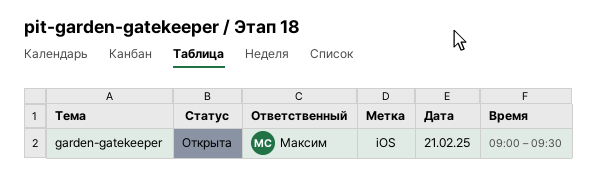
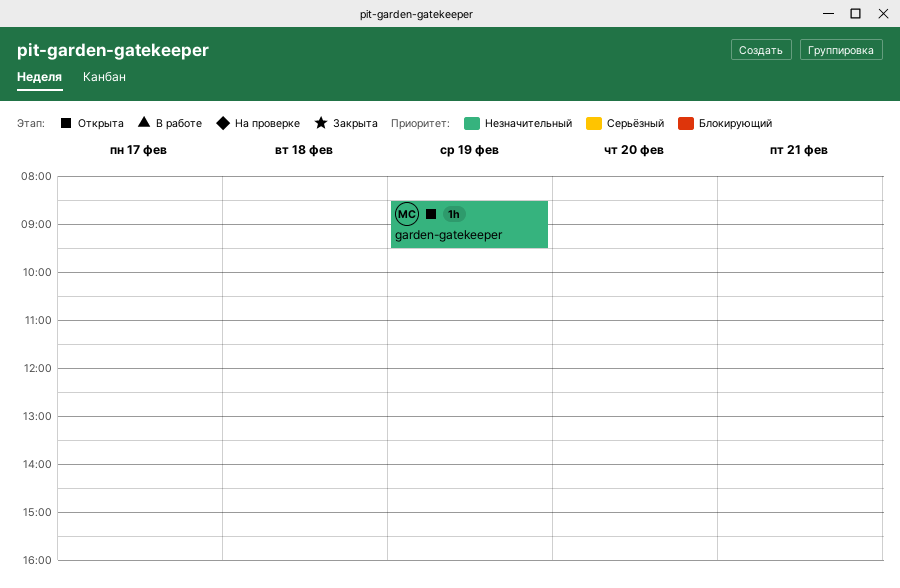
garden-gatekeeper, day: Feb 21 -> Feb 19
garden-gatekeeper, begins: 09:00 -> 08:30

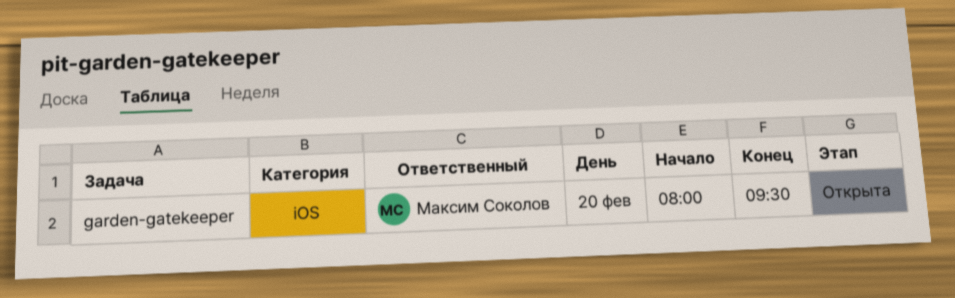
garden-gatekeeper, day: Feb 19 -> Feb 20
garden-gatekeeper, begins: 08:30 -> 08:00

